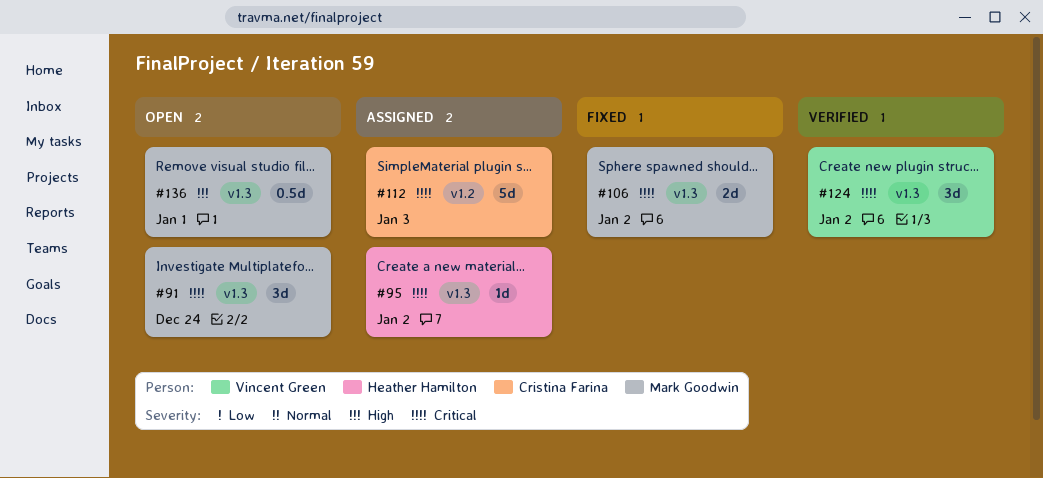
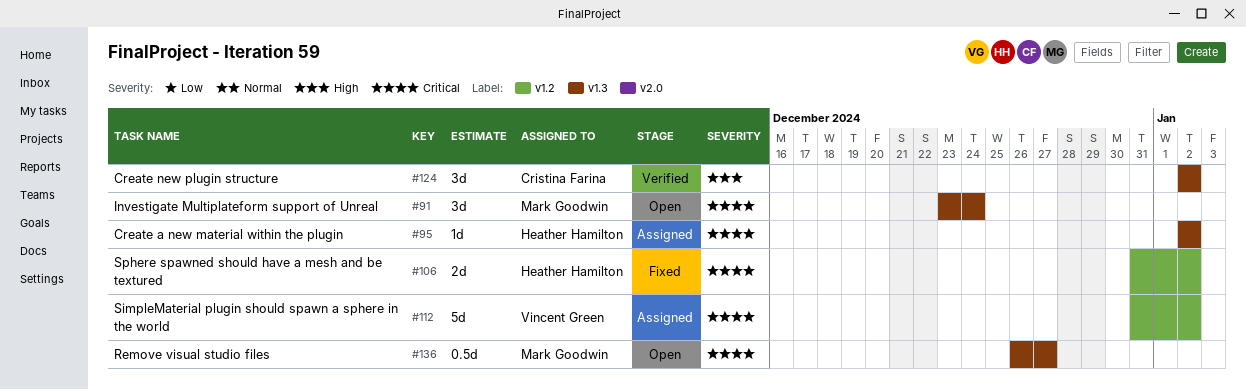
#106, owner: Mark Goodwin -> Heather Hamilton
#106, label: v1.3 -> v1.2
#112, owner: Cristina Farina -> Vincent Green
#112, due: Jan 3 -> Jan 2
#124, owner: Vincent Green -> Cristina Farina
#124, priority: Critical -> High
#136, priority: High -> Critical
#136, due: Jan 1 -> Dec 27

